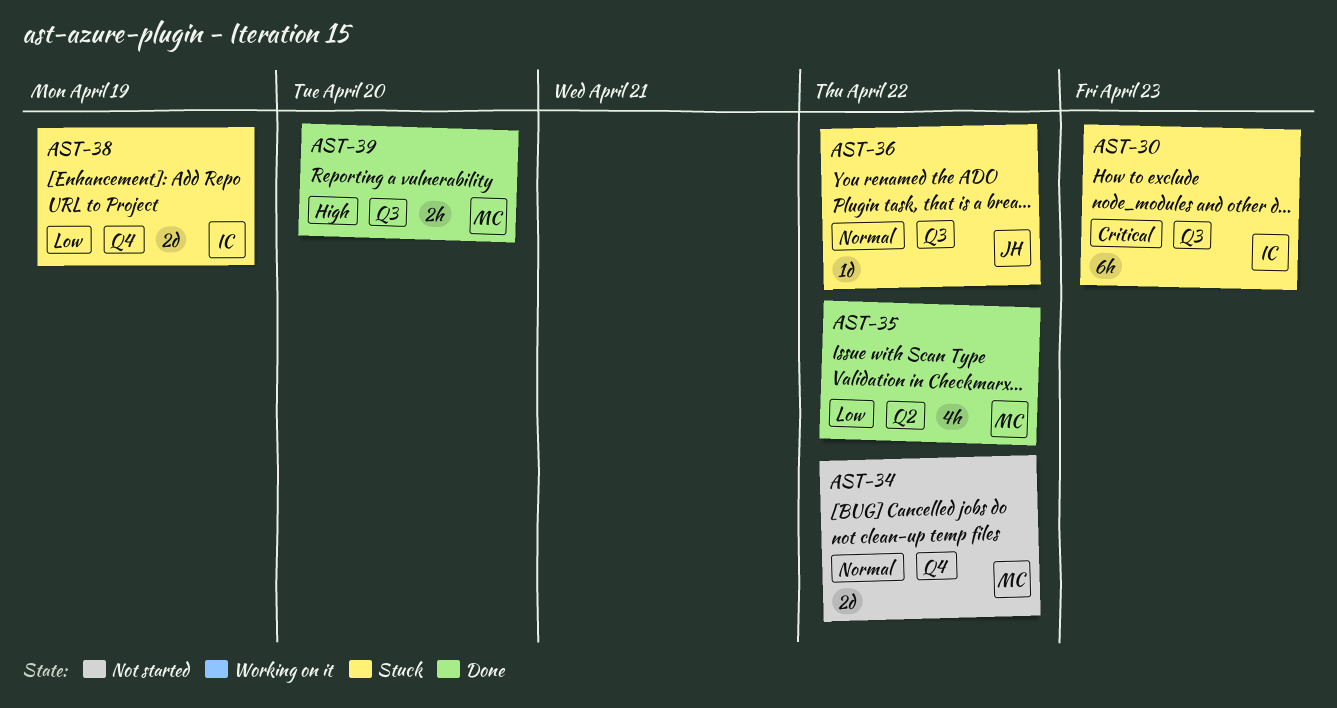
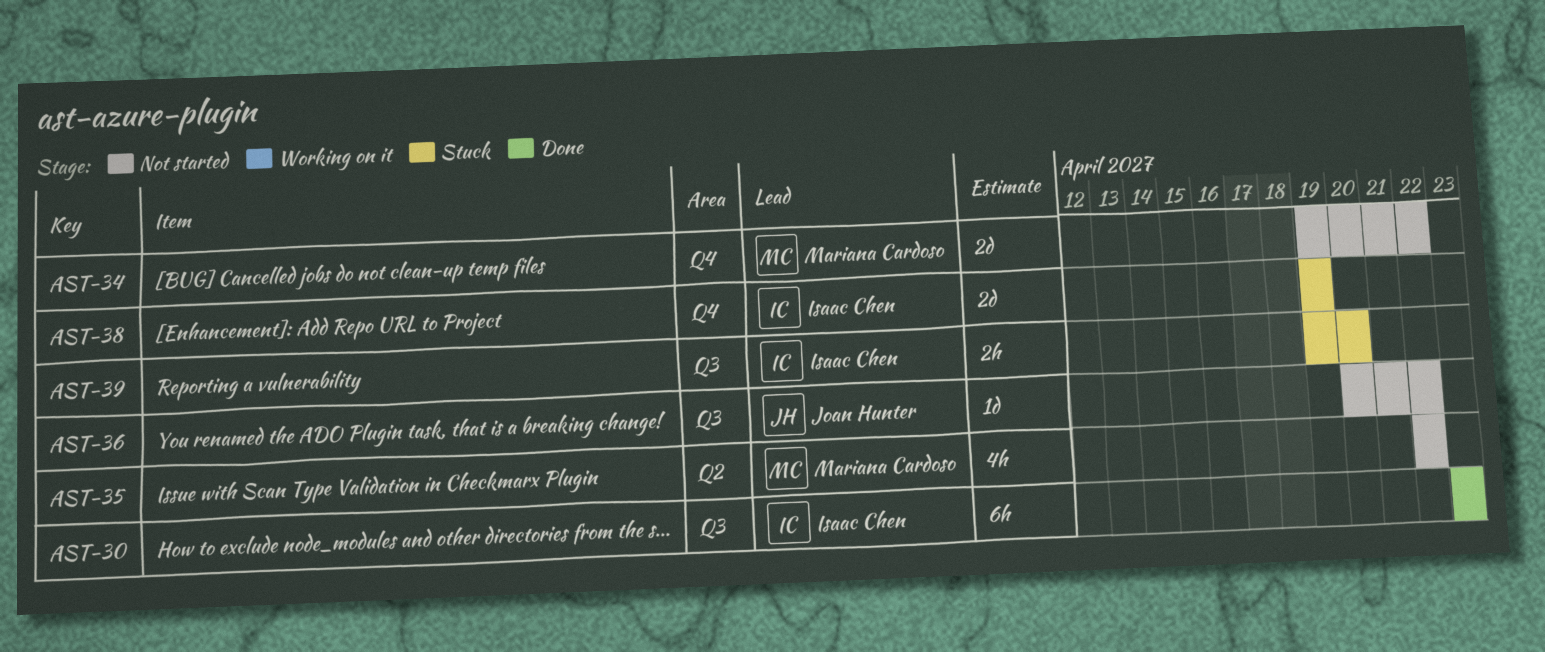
AST-30, status: Stuck -> Done
AST-35, status: Done -> Not started
AST-36, status: Stuck -> Not started
AST-39, status: Done -> Stuck
AST-39, owner: Mariana Cardoso -> Isaac Chen

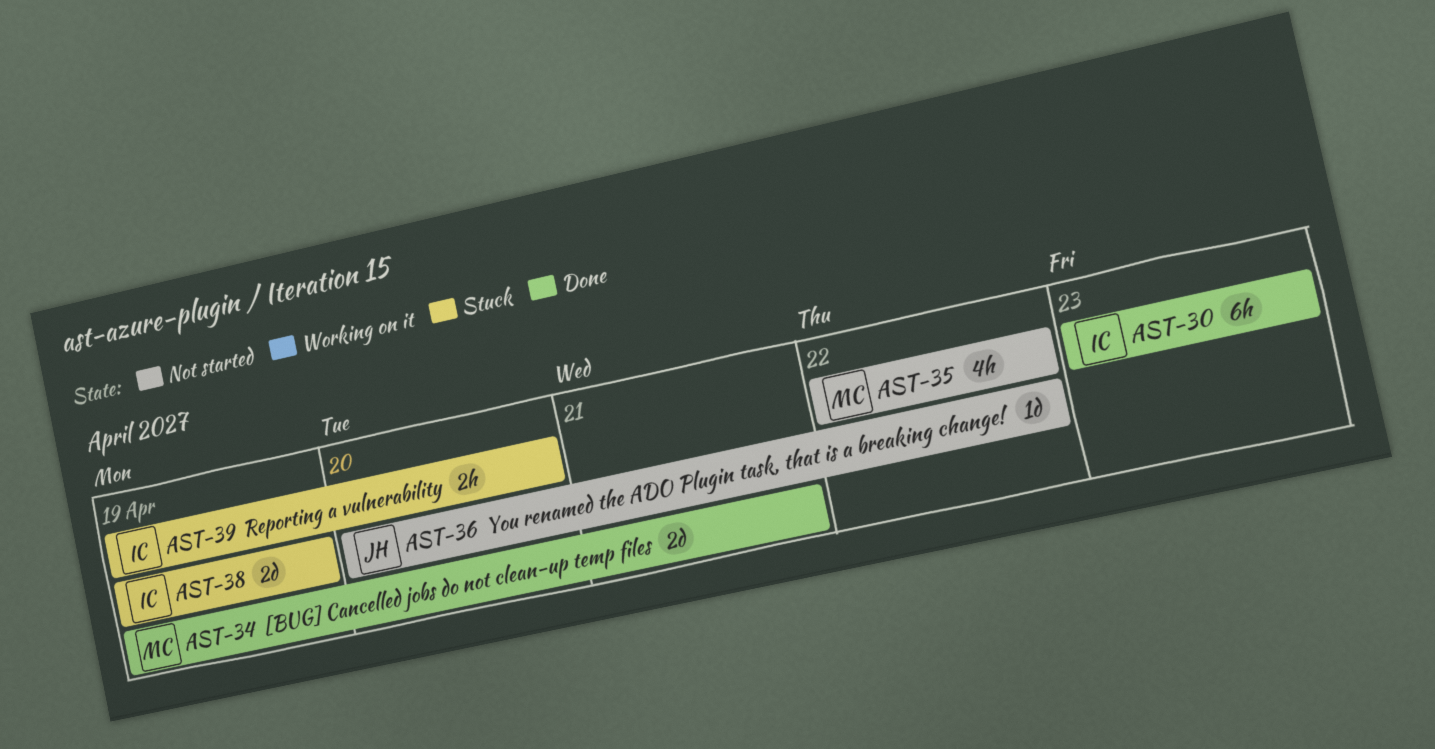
AST-34, status: Not started -> Done
AST-34, due: Apr 22 -> Apr 21

